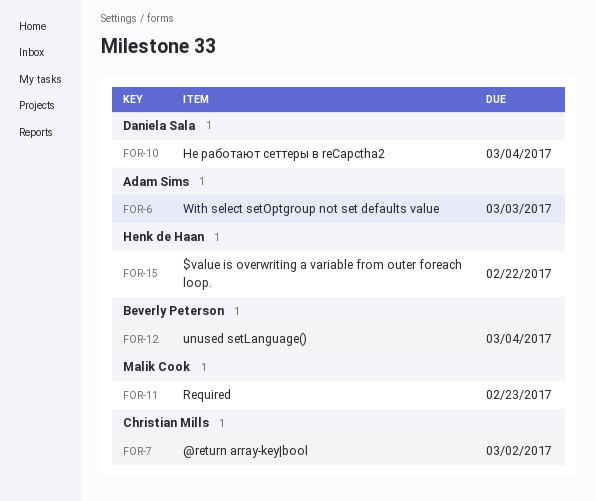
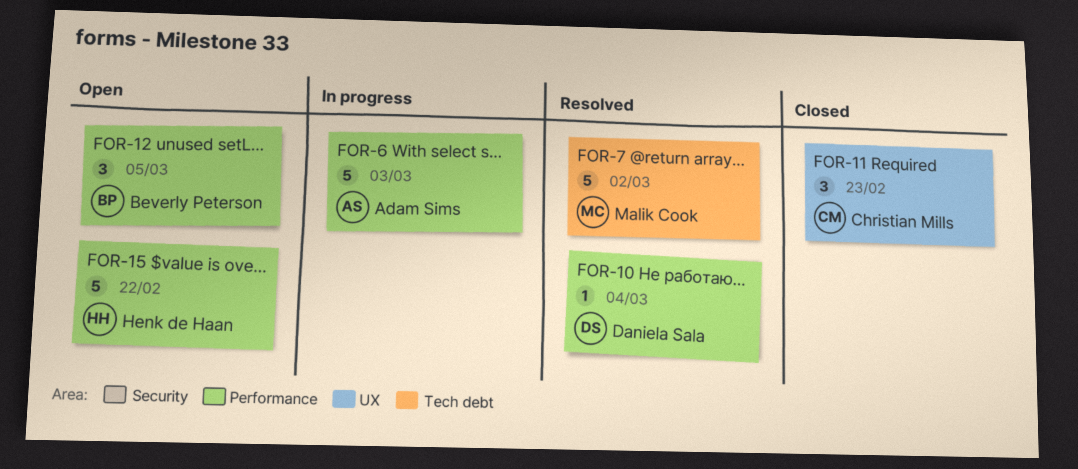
FOR-7, owner: Christian Mills -> Malik Cook
FOR-11, owner: Malik Cook -> Christian Mills
FOR-12, due: Mar 4 -> Mar 5

